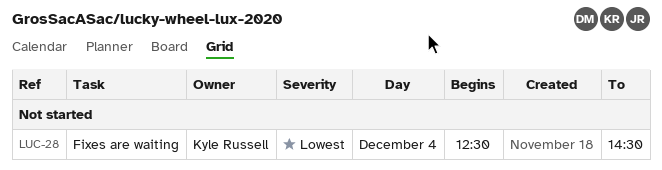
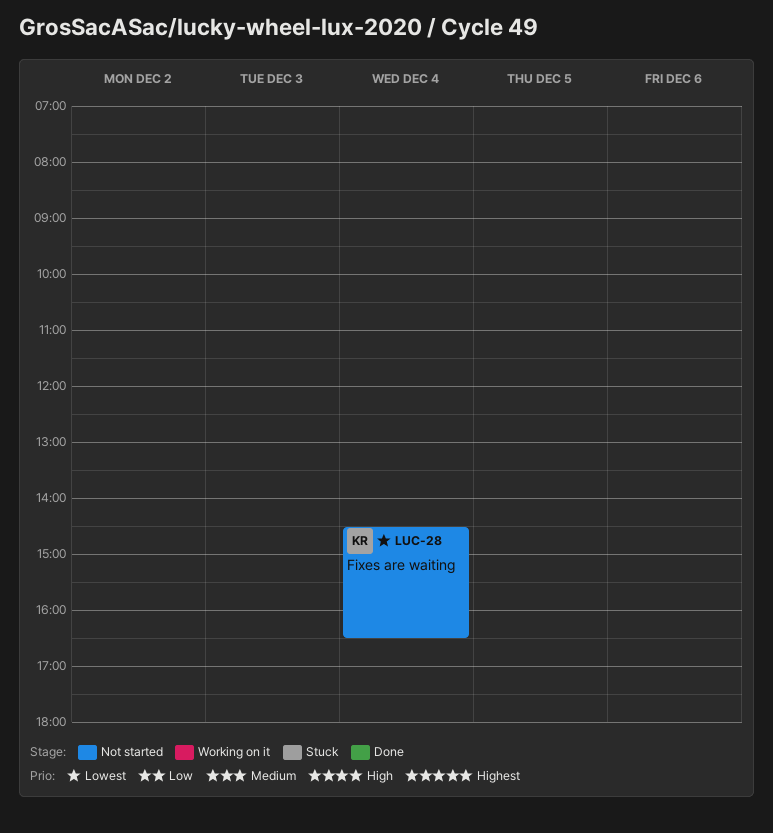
LUC-28, begins: 12:30 -> 14:30
LUC-28, ends: 14:30 -> 16:30

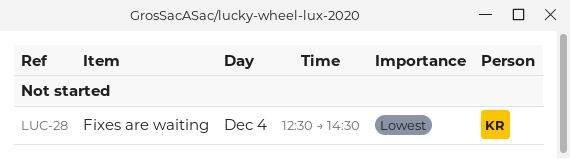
LUC-28, begins: 14:30 -> 12:30
LUC-28, ends: 16:30 -> 14:30

